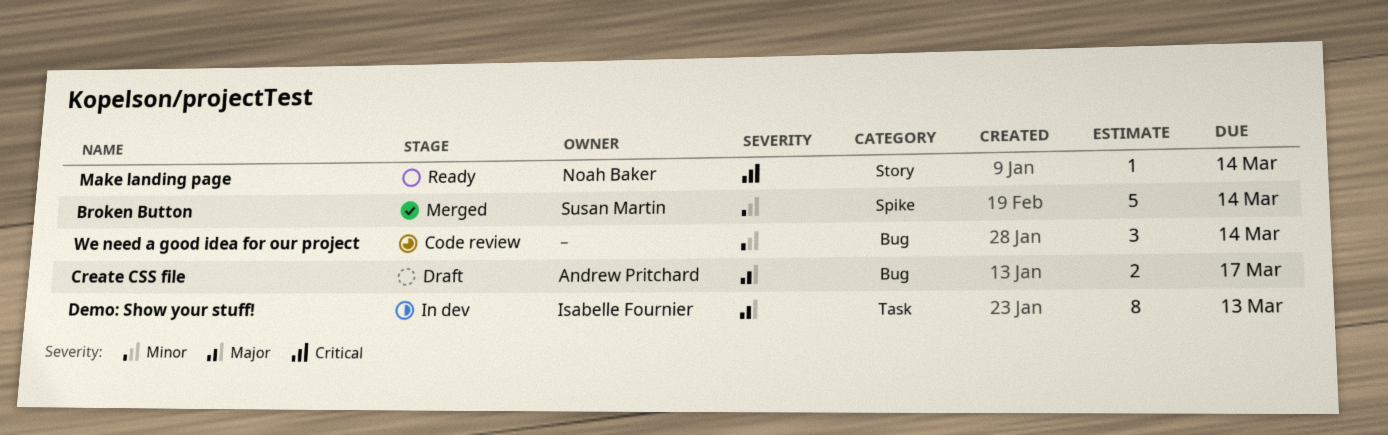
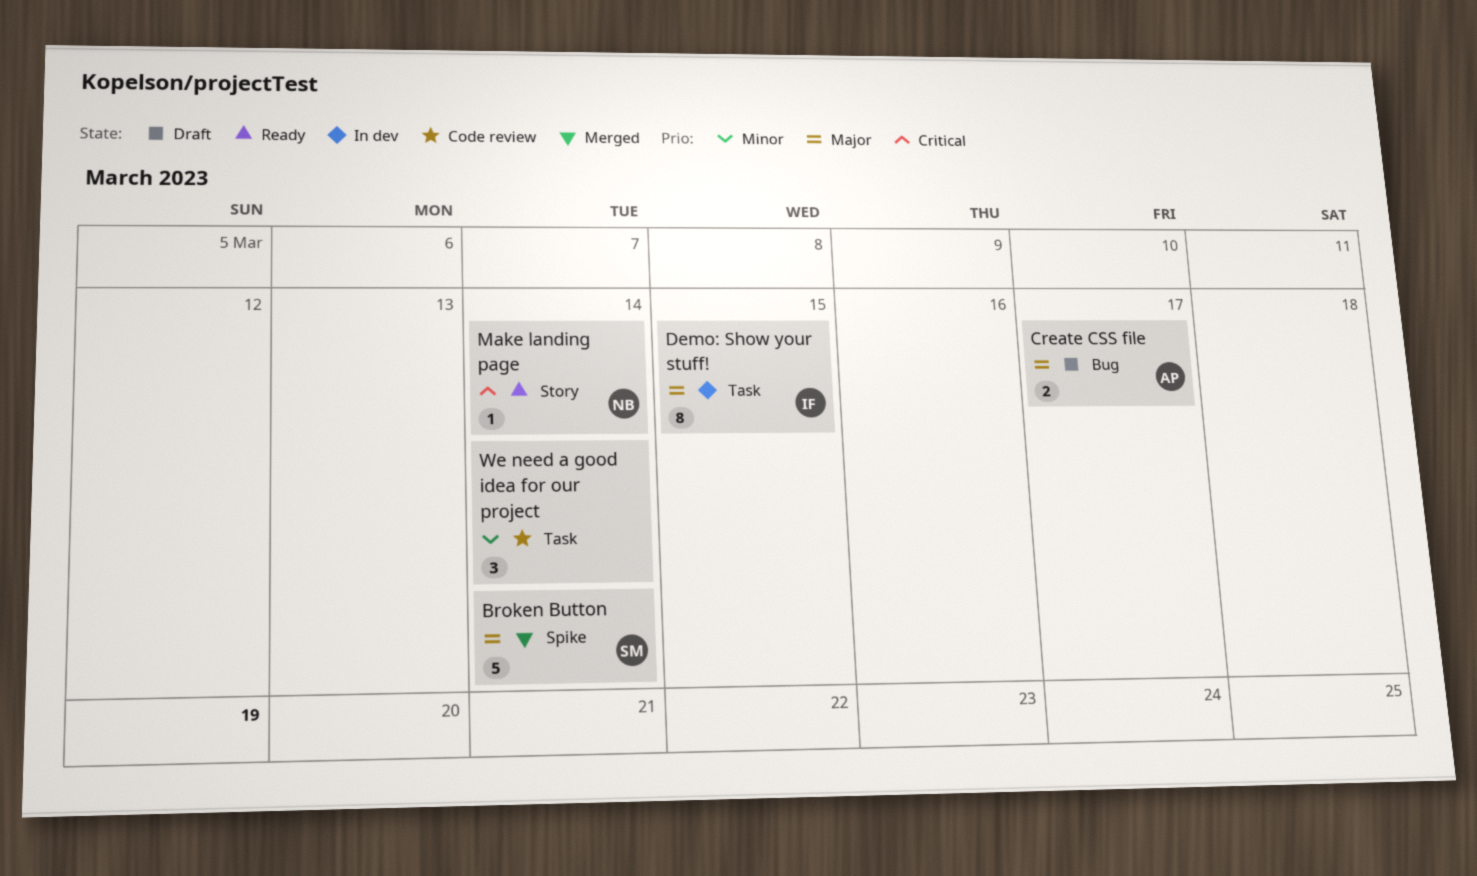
Broken Button, priority: Minor -> Major
Demo: Show your stuff!, due: Mar 13 -> Mar 15
We need a good idea for our project, label: Bug -> Task

